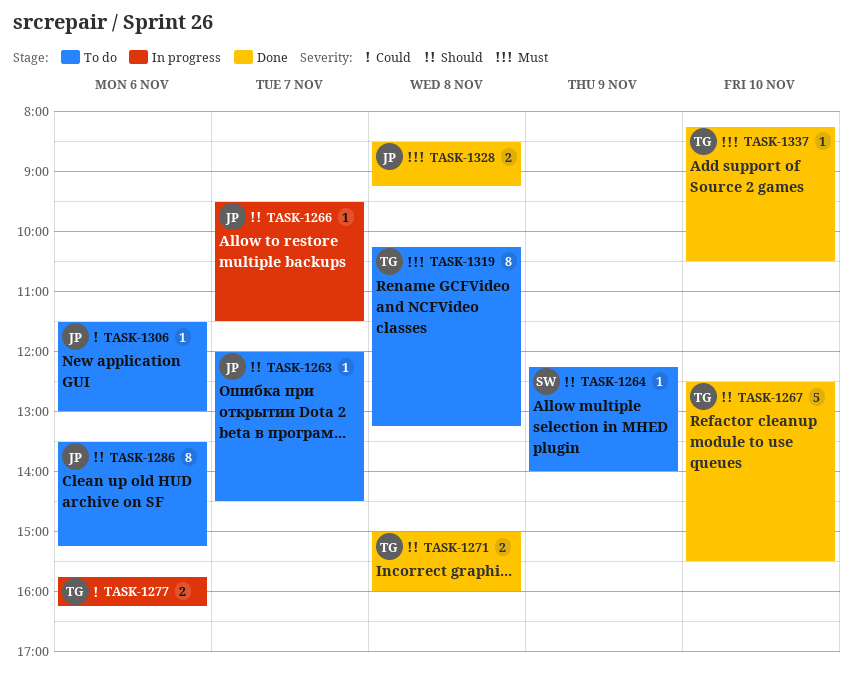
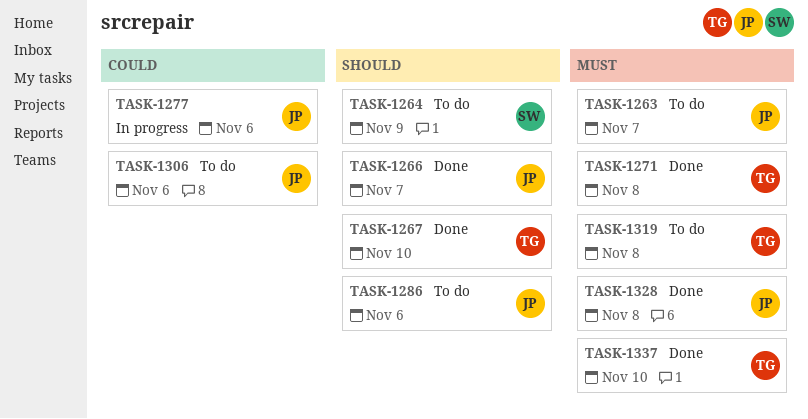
TASK-1263, priority: Should -> Must
TASK-1266, status: In progress -> Done
TASK-1271, priority: Should -> Must
TASK-1277, owner: TG -> JP

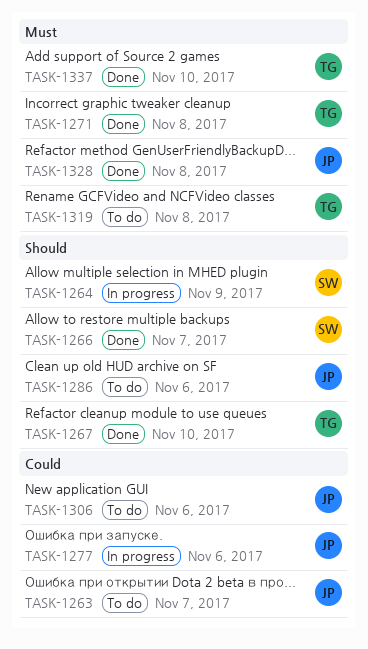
TASK-1263, priority: Must -> Could
TASK-1264, status: To do -> In progress
TASK-1266, owner: JP -> SW

